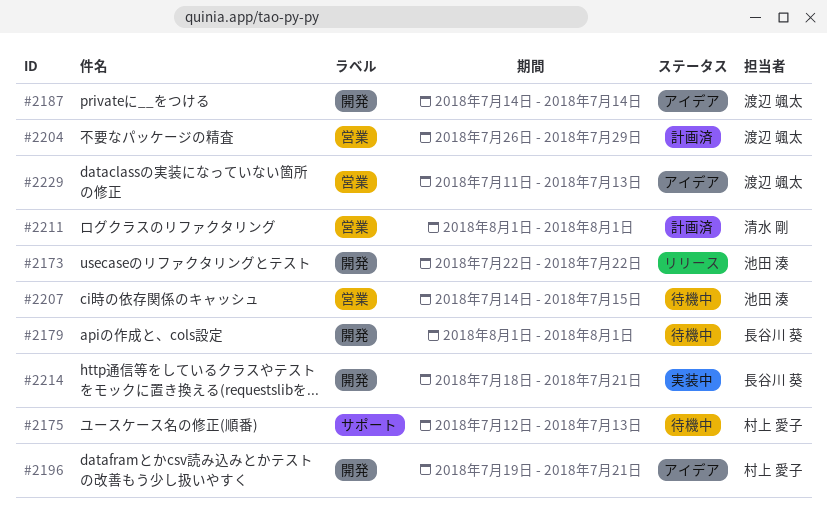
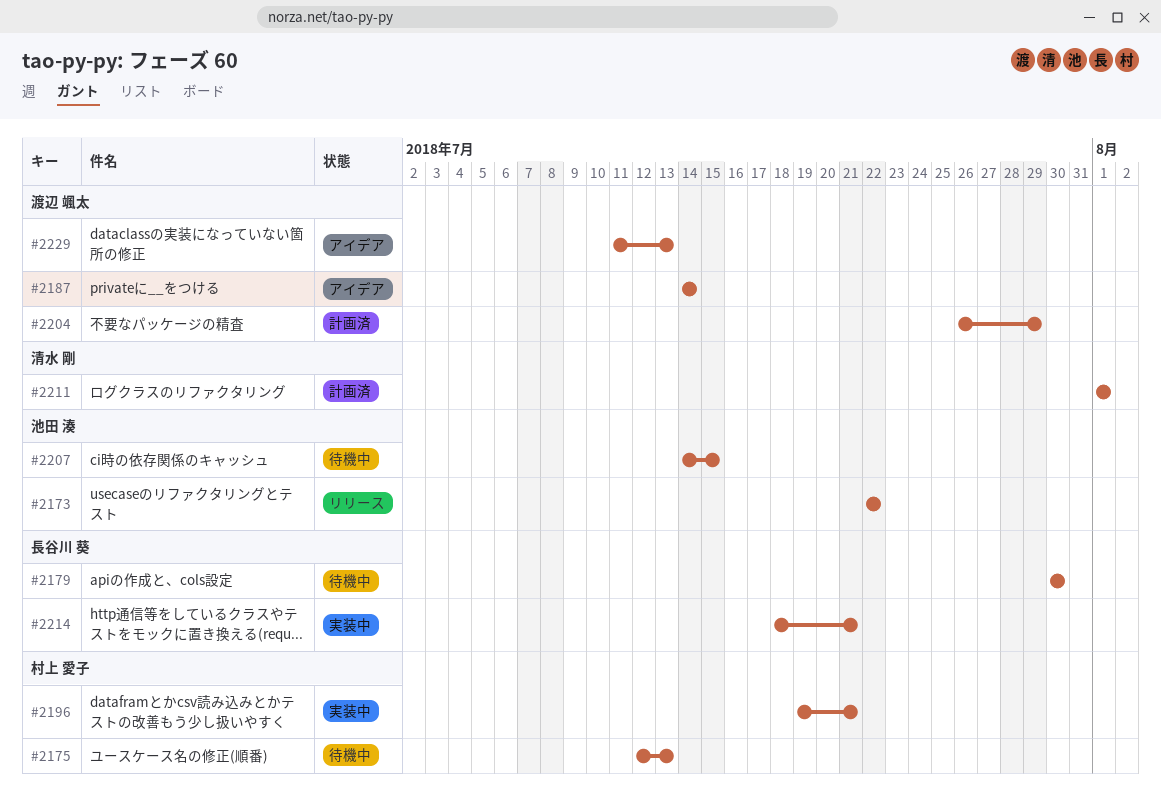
#2179, start: Aug 1 -> Jul 30
#2179, due: Aug 1 -> Jul 30
#2196, status: アイデア -> 実装中

